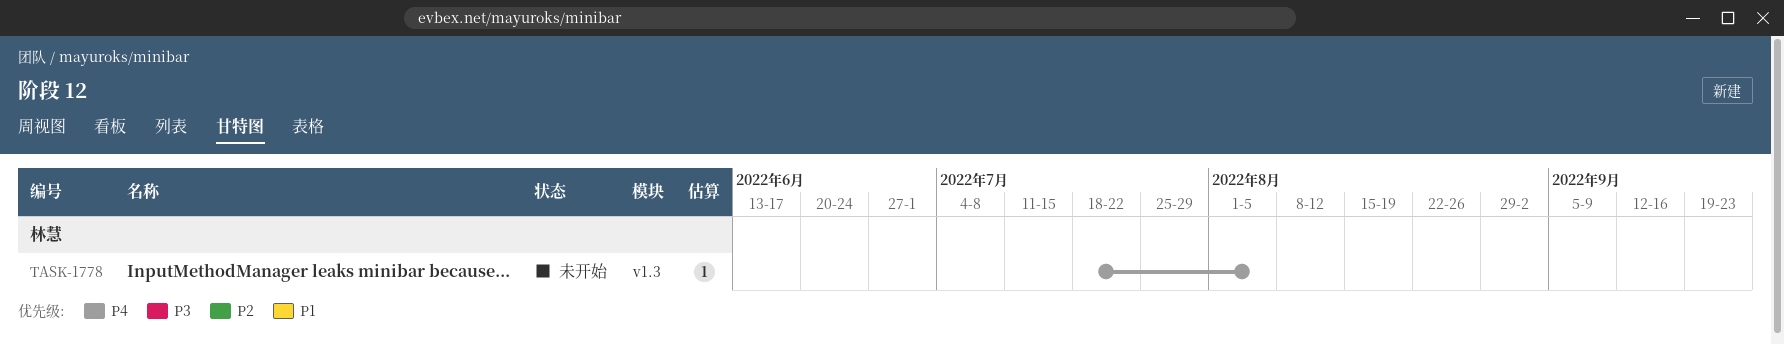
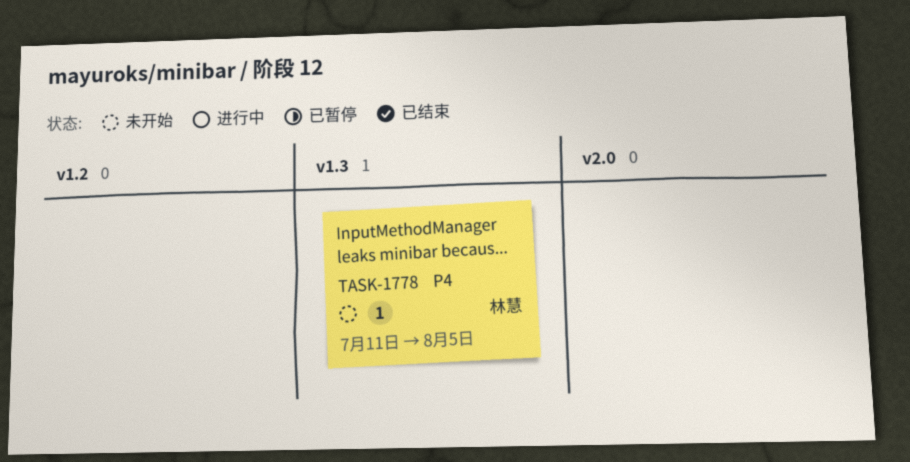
TASK-1778, start: Jul 18 -> Jul 11

